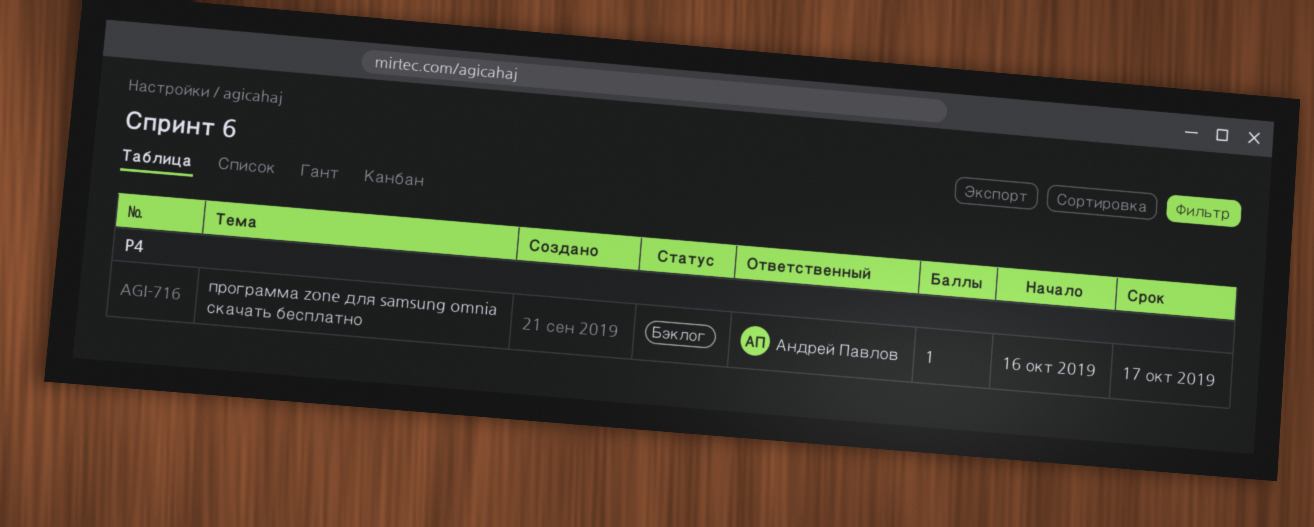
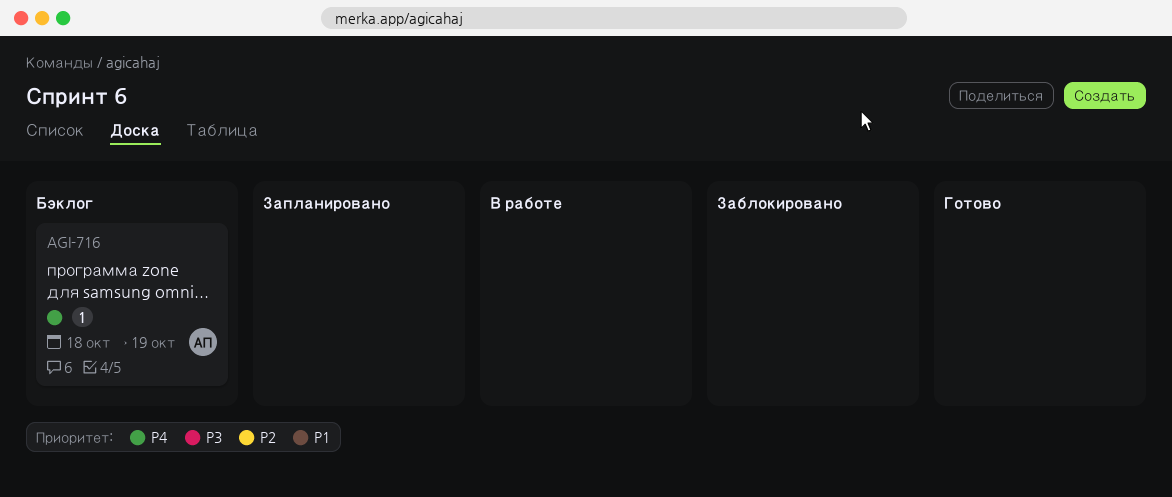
AGI-716, start: Oct 16 -> Oct 18
AGI-716, due: Oct 17 -> Oct 19

